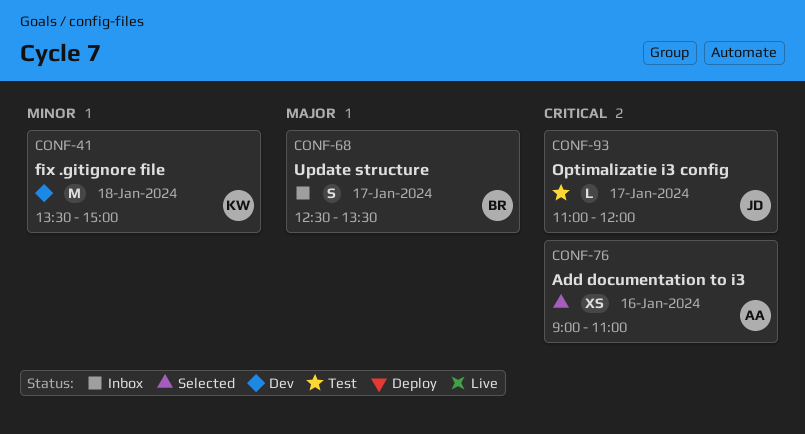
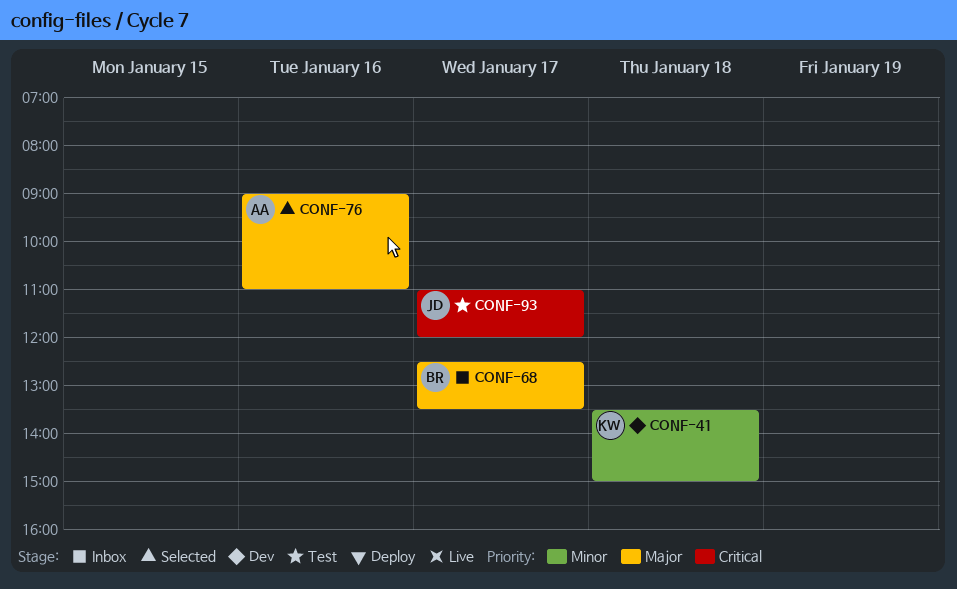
CONF-76, priority: Critical -> Major

